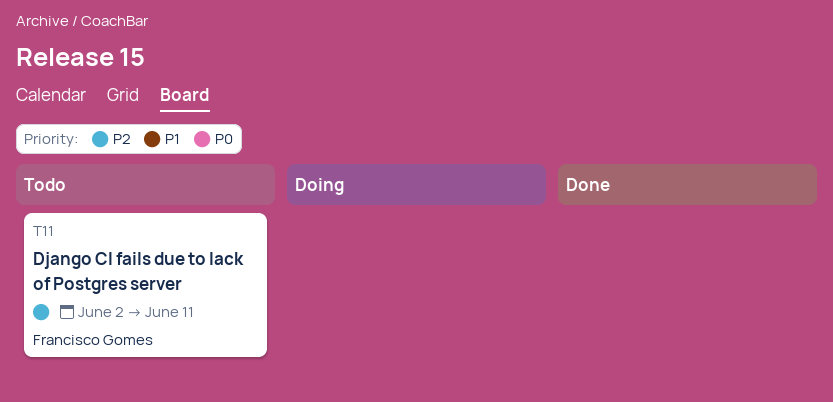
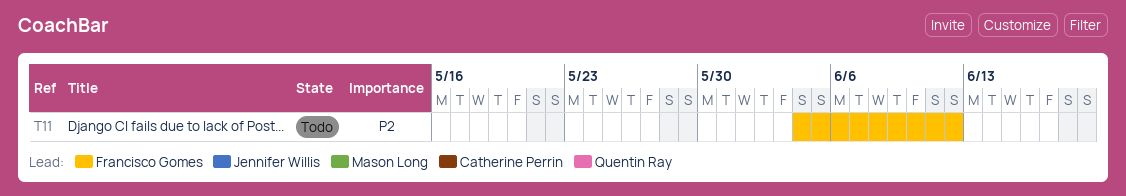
T11, start: Jun 2 -> Jun 4
T11, due: Jun 11 -> Jun 12

